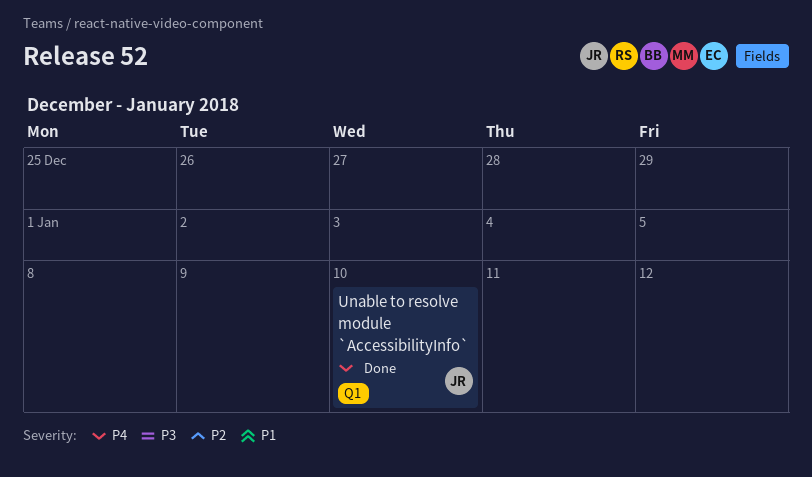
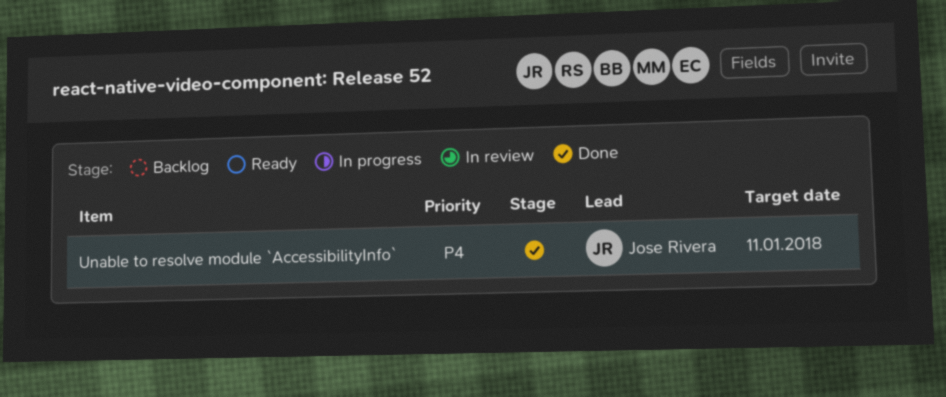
Unable to resolve module `AccessibilityInfo`, due: Jan 10 -> Jan 11

